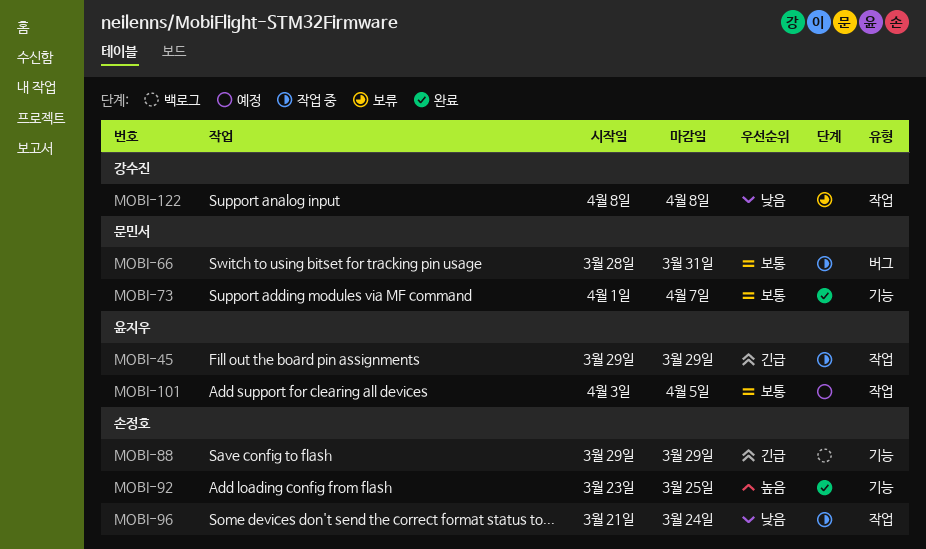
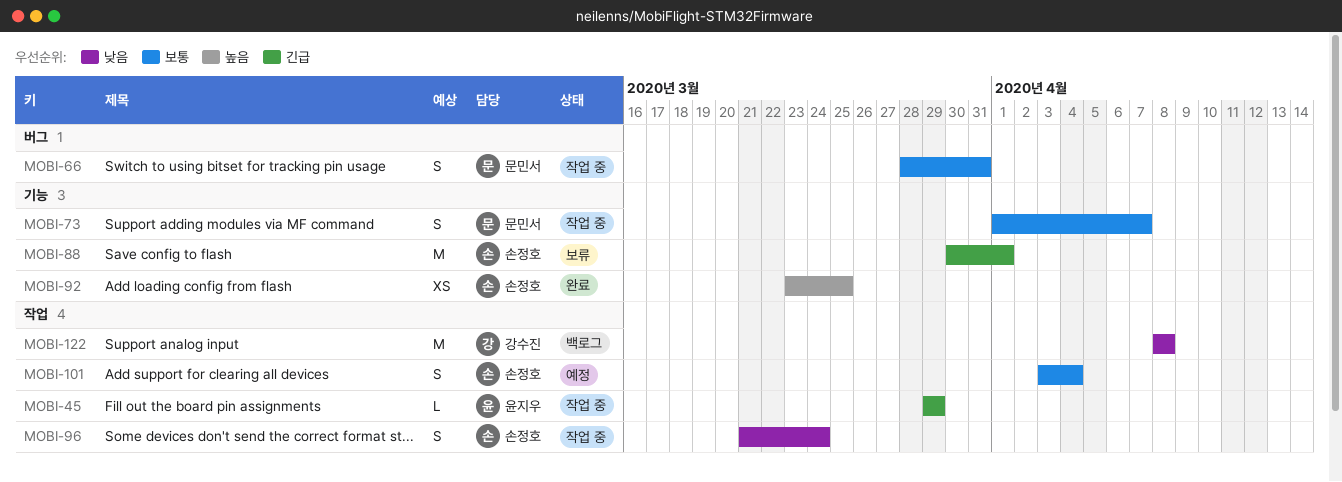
MOBI-73, status: 완료 -> 작업 중
MOBI-88, status: 백로그 -> 보류
MOBI-88, start: Mar 29 -> Mar 30
MOBI-88, due: Mar 29 -> Apr 1
MOBI-101, owner: 윤지우 -> 손정호
MOBI-101, due: Apr 5 -> Apr 4
MOBI-122, status: 보류 -> 백로그

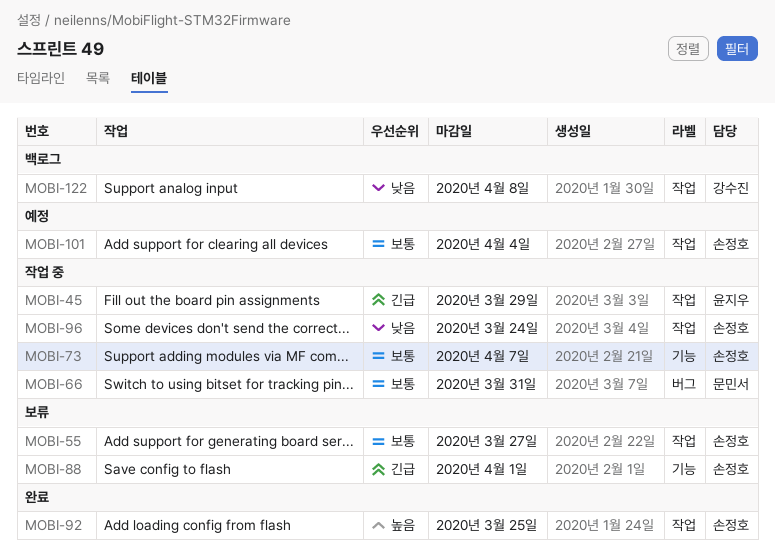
MOBI-55: none -> present
MOBI-73, owner: 문민서 -> 손정호
MOBI-92, label: 기능 -> 작업

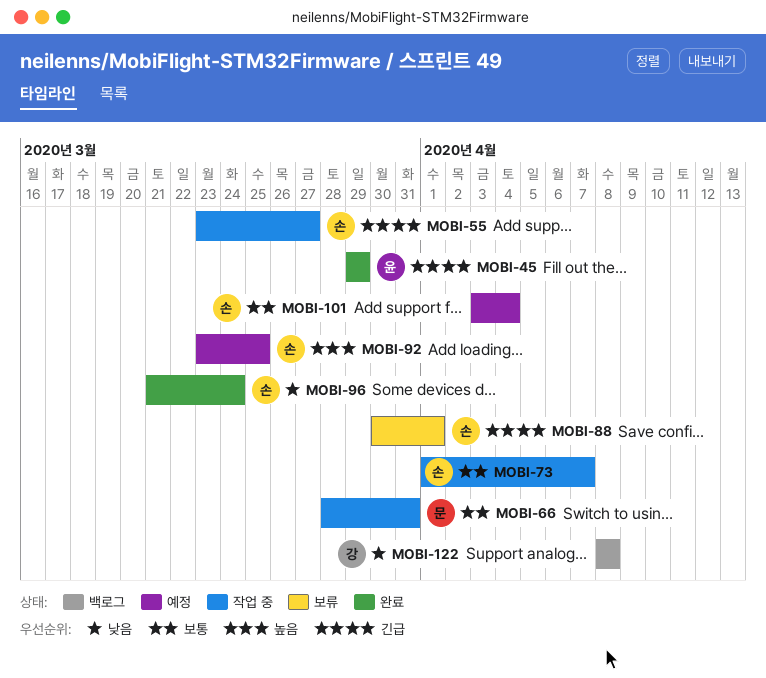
MOBI-45, status: 작업 중 -> 완료
MOBI-55, status: 보류 -> 작업 중
MOBI-55, priority: 보통 -> 긴급
MOBI-92, status: 완료 -> 예정
MOBI-96, status: 작업 중 -> 완료

